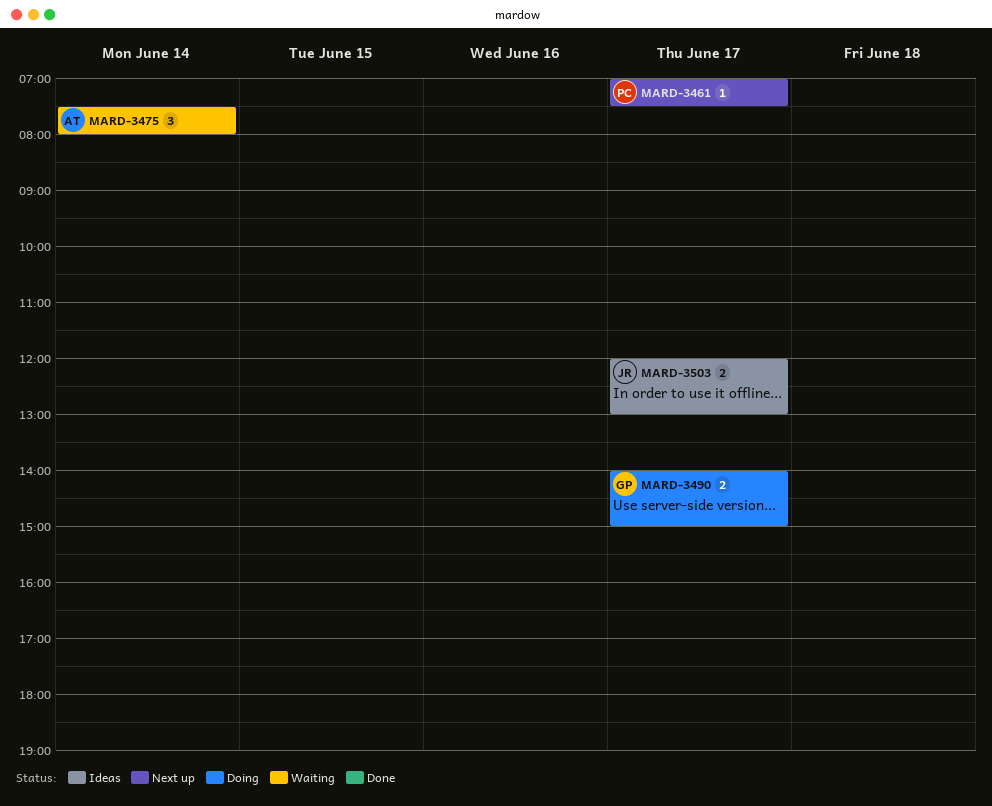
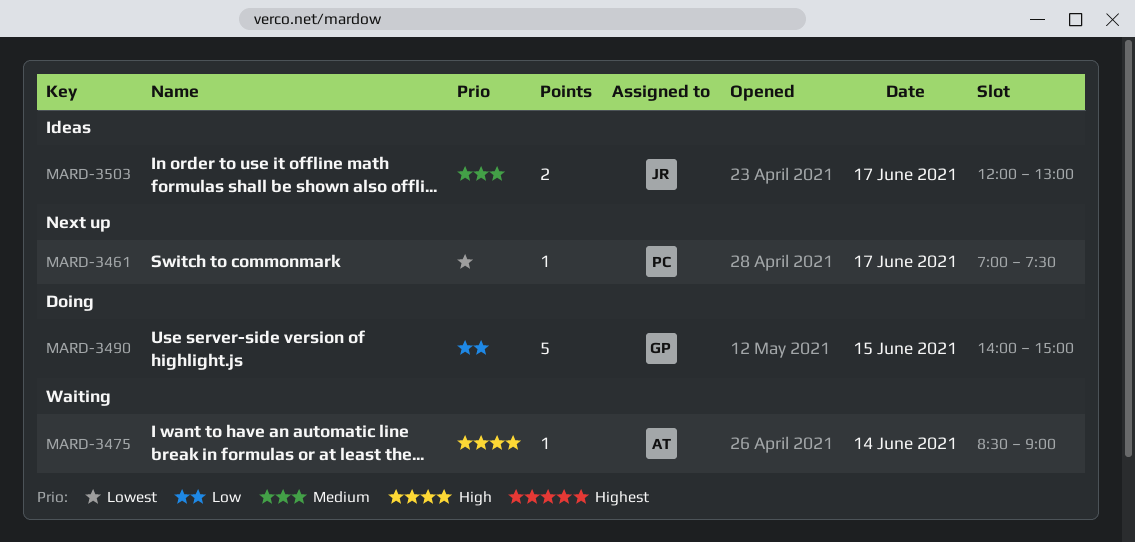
MARD-3475, estimate: 3 -> 1
MARD-3475, begins: 07:30 -> 08:30
MARD-3475, ends: 08:00 -> 09:00
MARD-3490, estimate: 2 -> 5
MARD-3490, day: Jun 17 -> Jun 15

